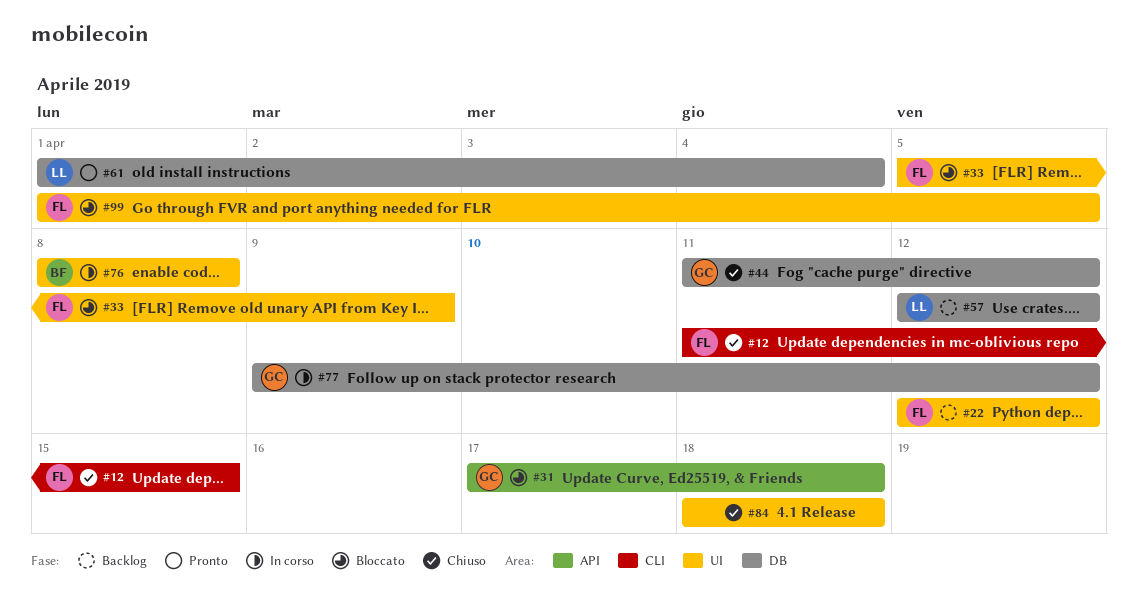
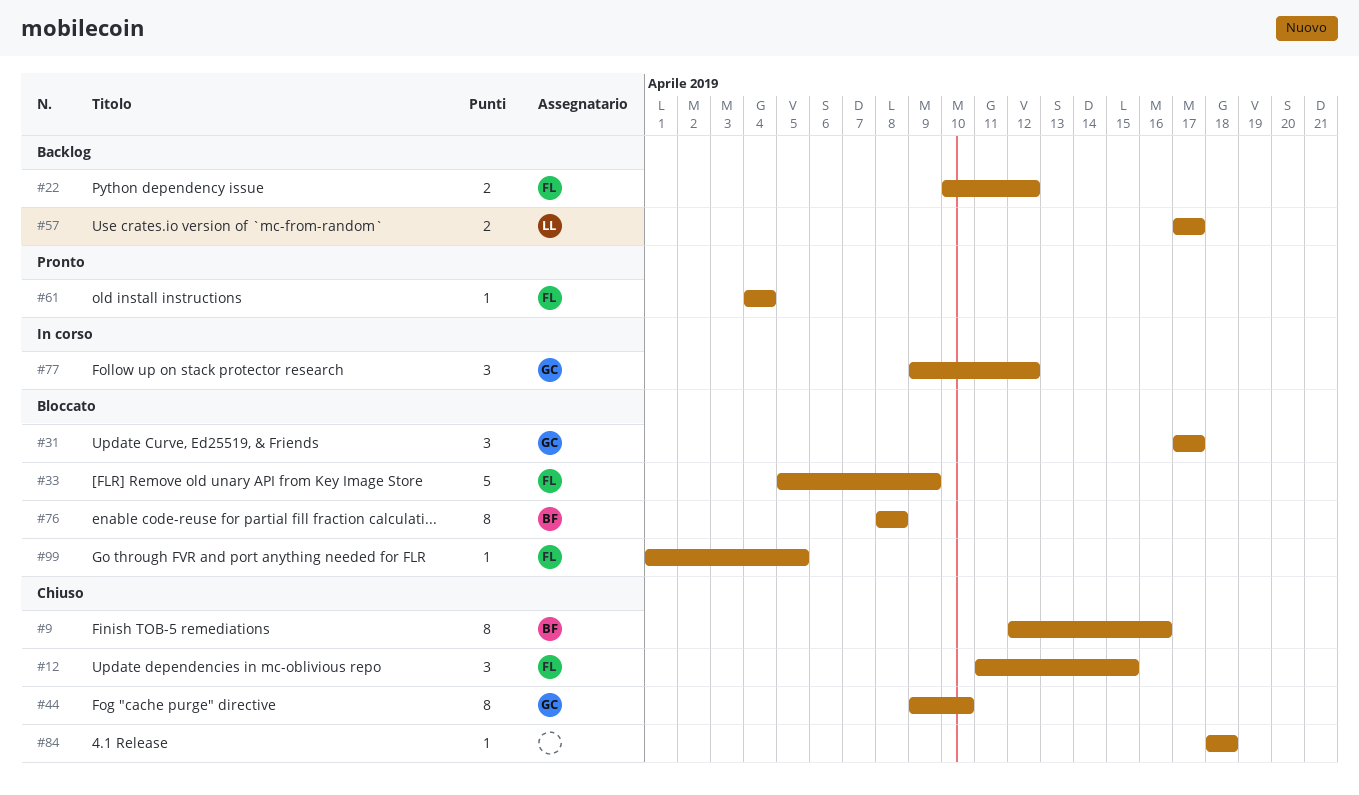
#9: none -> present
#22, start: Apr 12 -> Apr 10
#31, due: Apr 18 -> Apr 17
#44, start: Apr 11 -> Apr 9
#44, due: Apr 12 -> Apr 10
#57, start: Apr 12 -> Apr 17
#57, due: Apr 12 -> Apr 17
#61, owner: LL -> FL
#61, start: Apr 1 -> Apr 4
#76, status: In corso -> Bloccato

